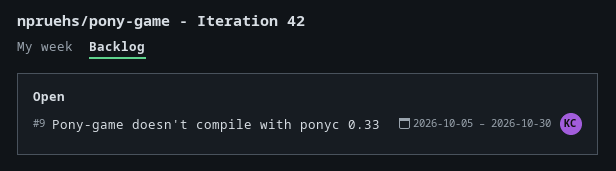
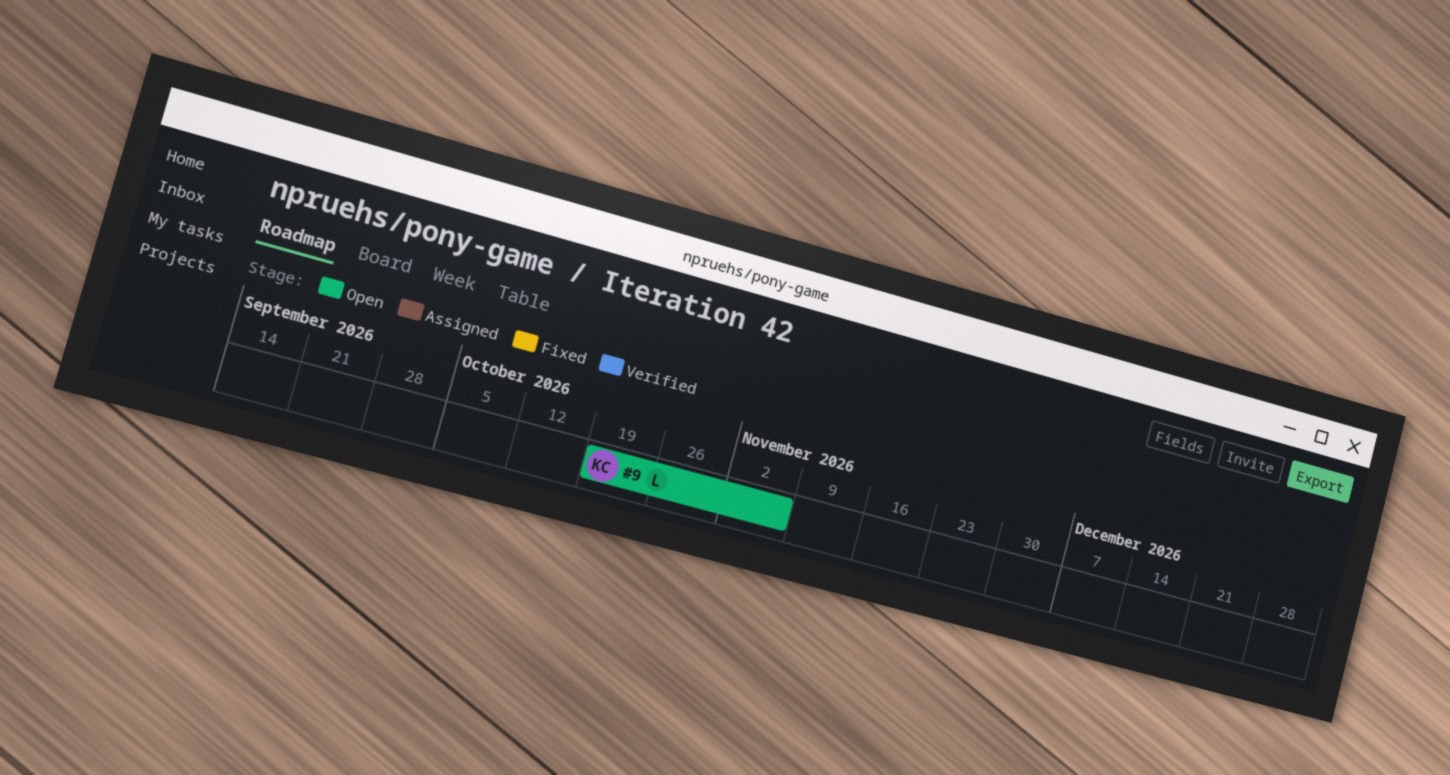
#9, start: Oct 5 -> Oct 19
#9, due: Oct 30 -> Nov 6

